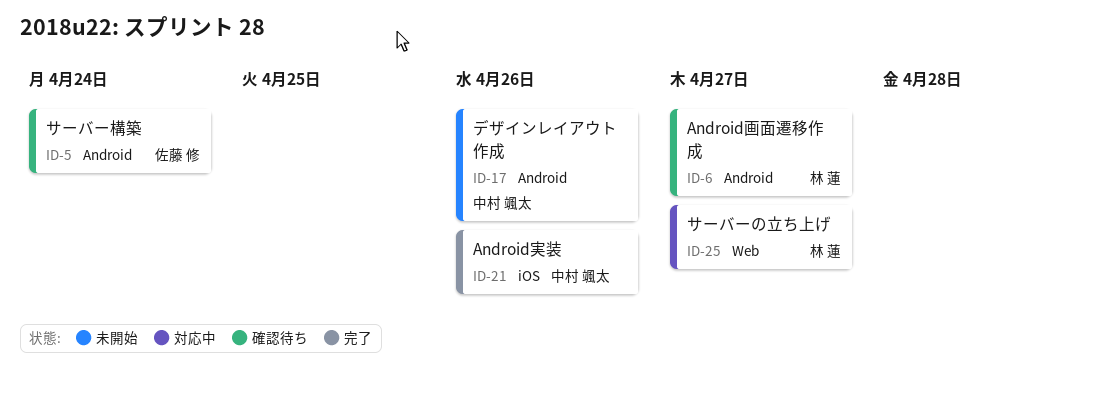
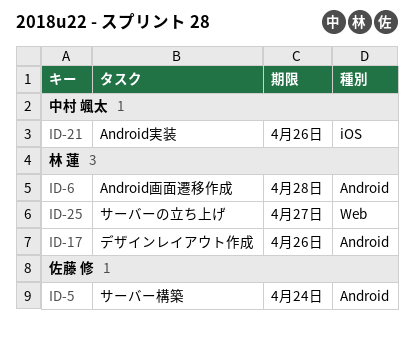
ID-6, due: Apr 27 -> Apr 28
ID-17, owner: 中村 颯太 -> 林 蓮

